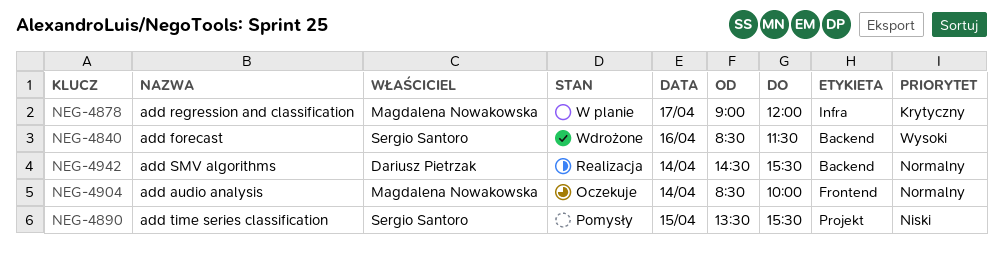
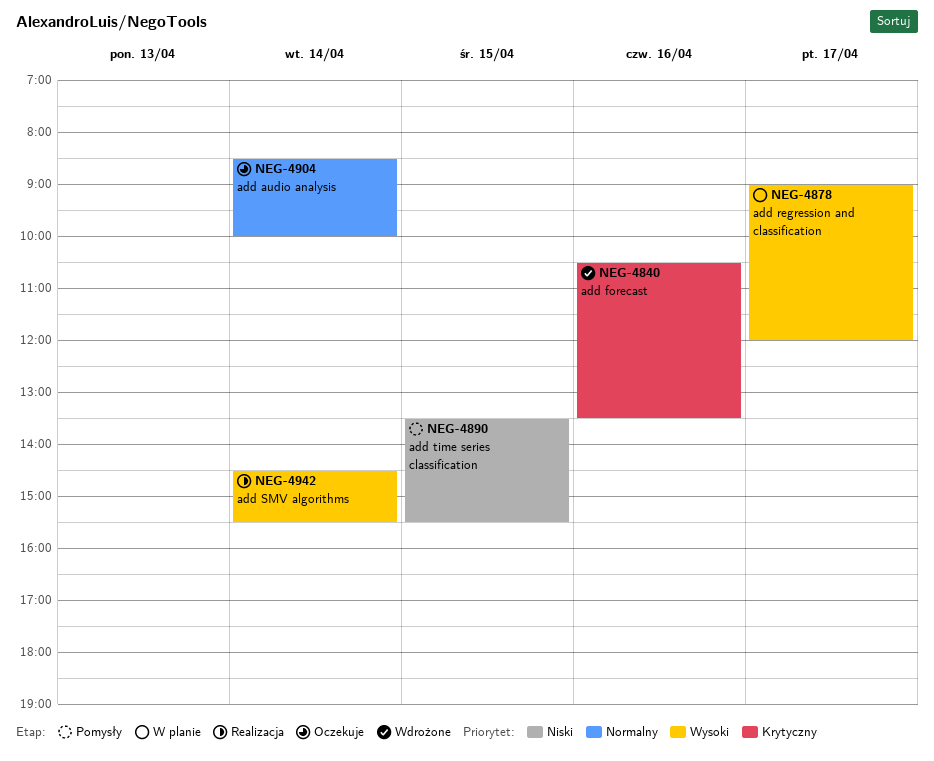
NEG-4840, priority: Wysoki -> Krytyczny
NEG-4840, begins: 08:30 -> 10:30
NEG-4840, ends: 11:30 -> 13:30
NEG-4878, priority: Krytyczny -> Wysoki
NEG-4942, priority: Normalny -> Wysoki

